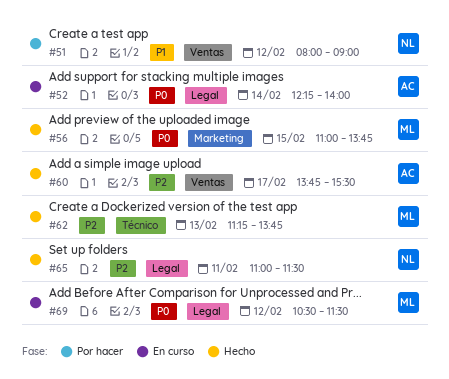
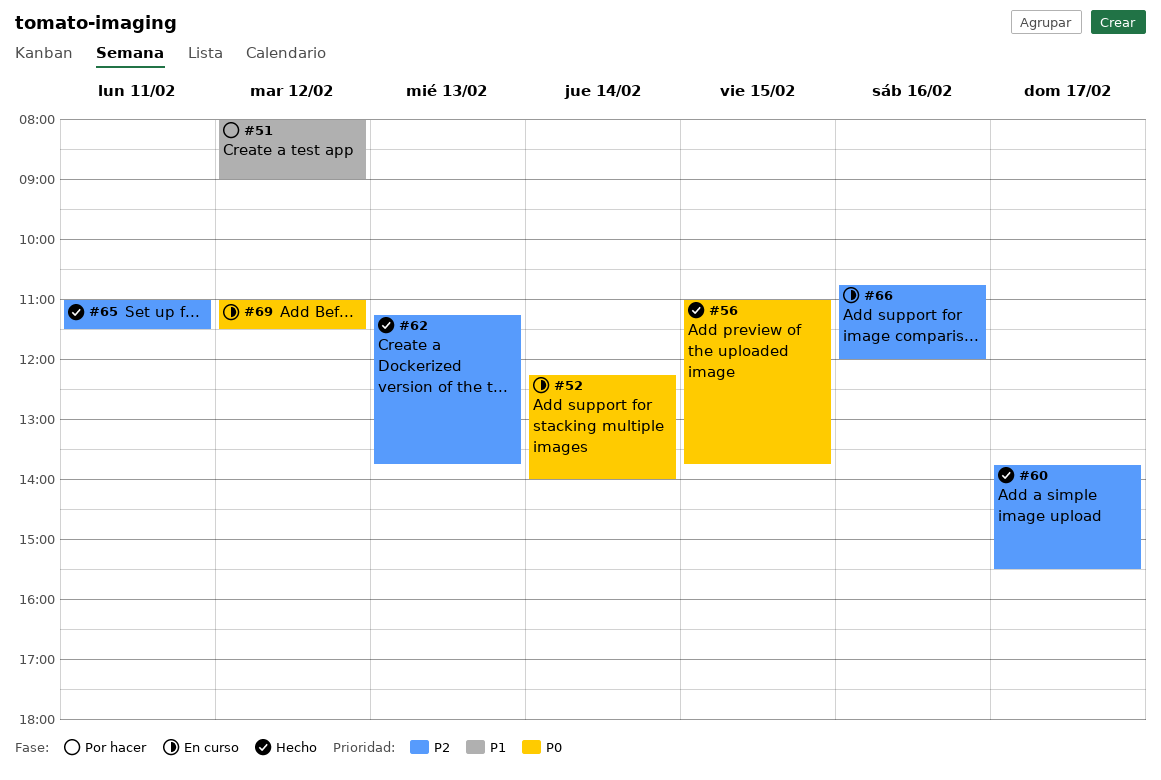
#66: none -> present
#69, begins: 10:30 -> 11:00

